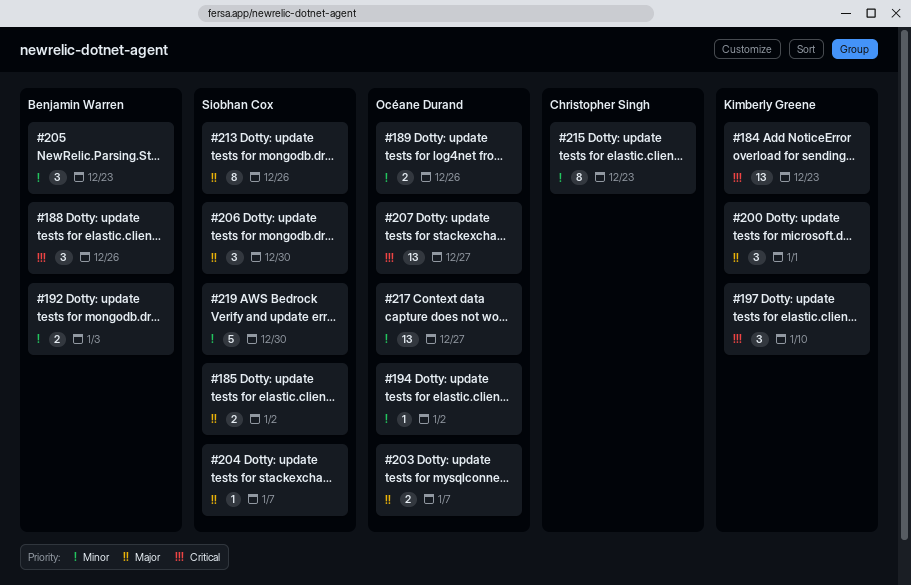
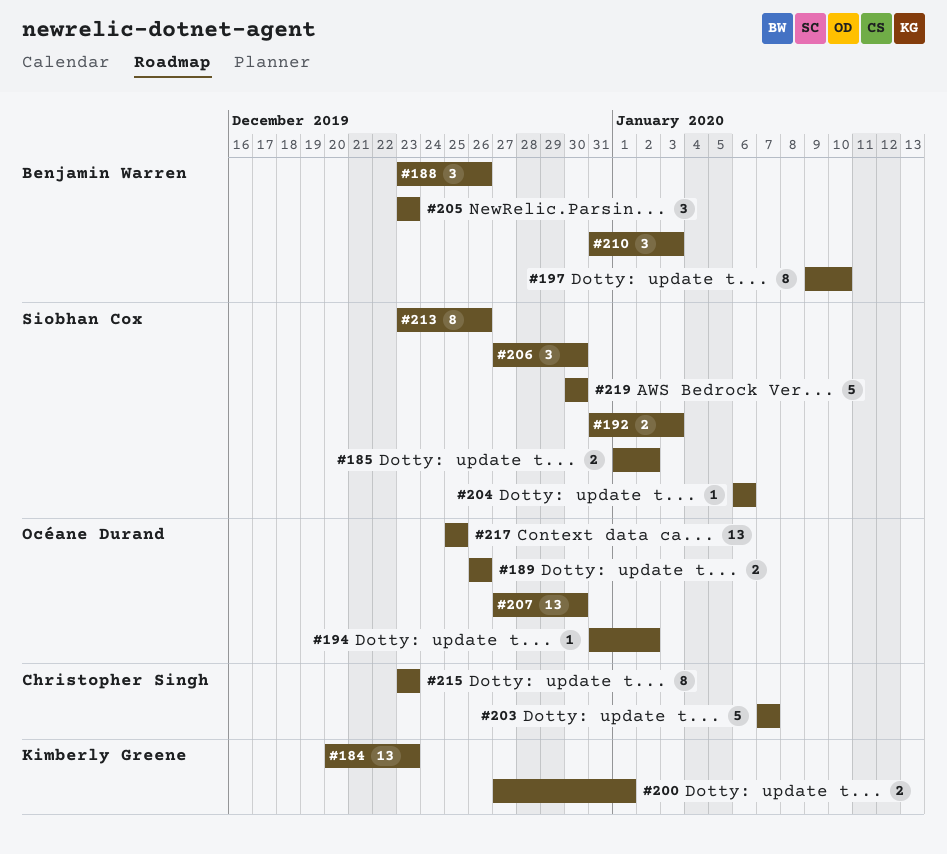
#192, owner: Benjamin Warren -> Siobhan Cox
#197, owner: Kimberly Greene -> Benjamin Warren
#197, estimate: 3 -> 8
#200, estimate: 3 -> 2
#203, owner: Océane Durand -> Christopher Singh
#203, estimate: 2 -> 5
#204, due: Jan 7 -> Jan 6
#207, due: Dec 27 -> Dec 30
#210: none -> present
#217, due: Dec 27 -> Dec 25

